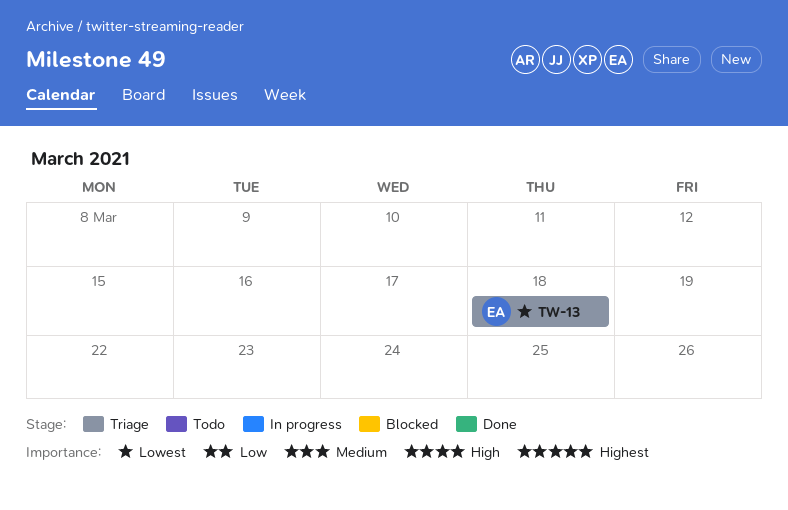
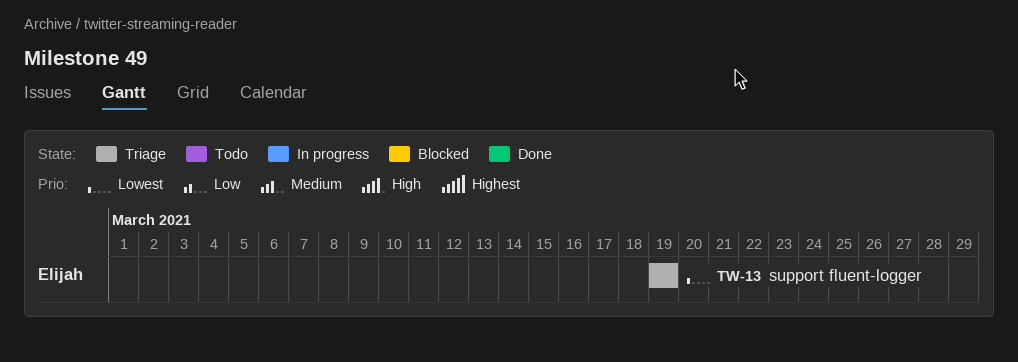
TW-13, start: Mar 18 -> Mar 19
TW-13, due: Mar 18 -> Mar 19

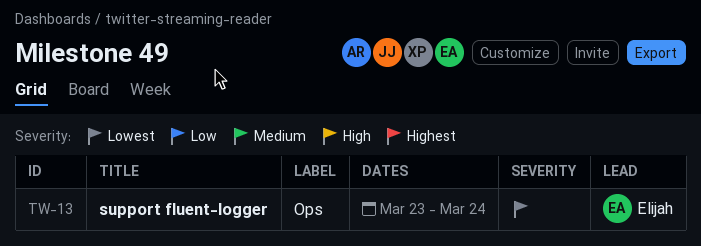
TW-13, start: Mar 19 -> Mar 23
TW-13, due: Mar 19 -> Mar 24

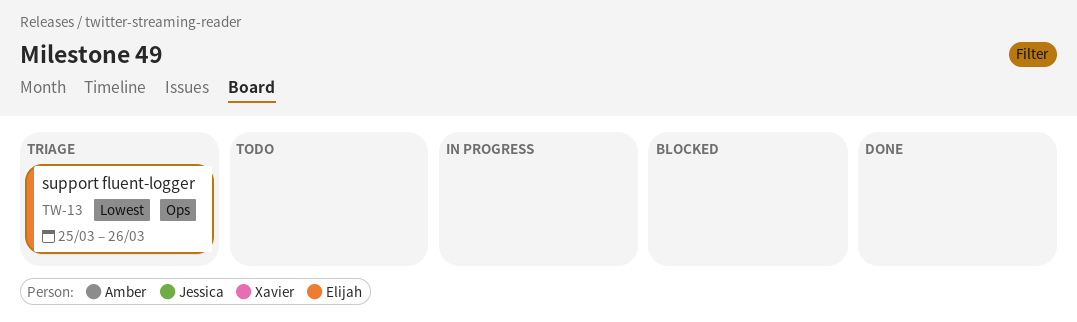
TW-13, start: Mar 23 -> Mar 25
TW-13, due: Mar 24 -> Mar 26

